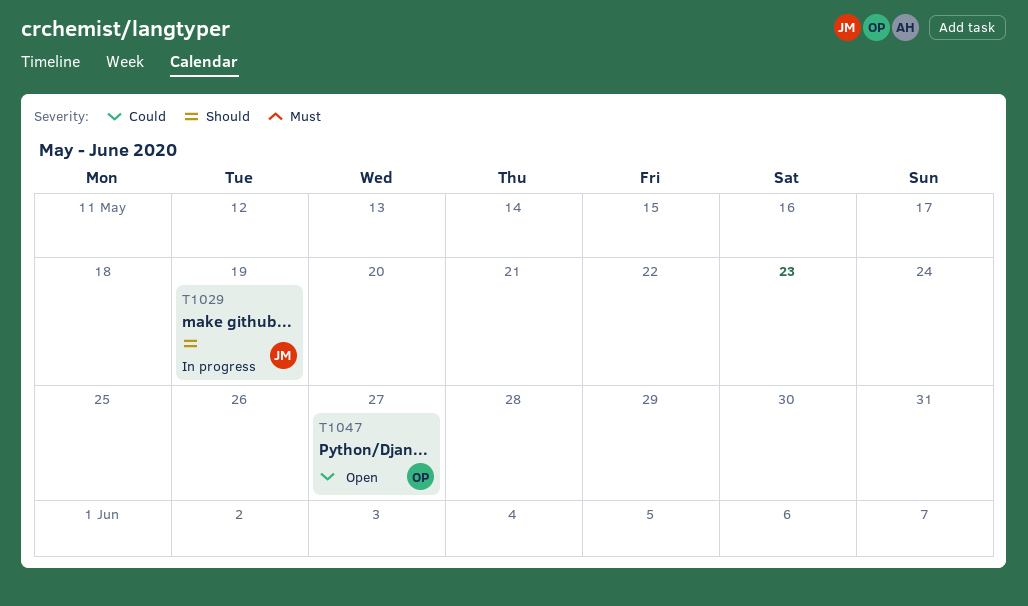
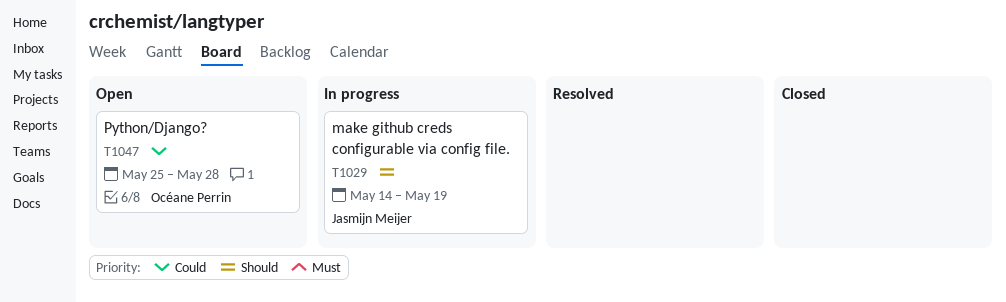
T1047, due: May 27 -> May 28

